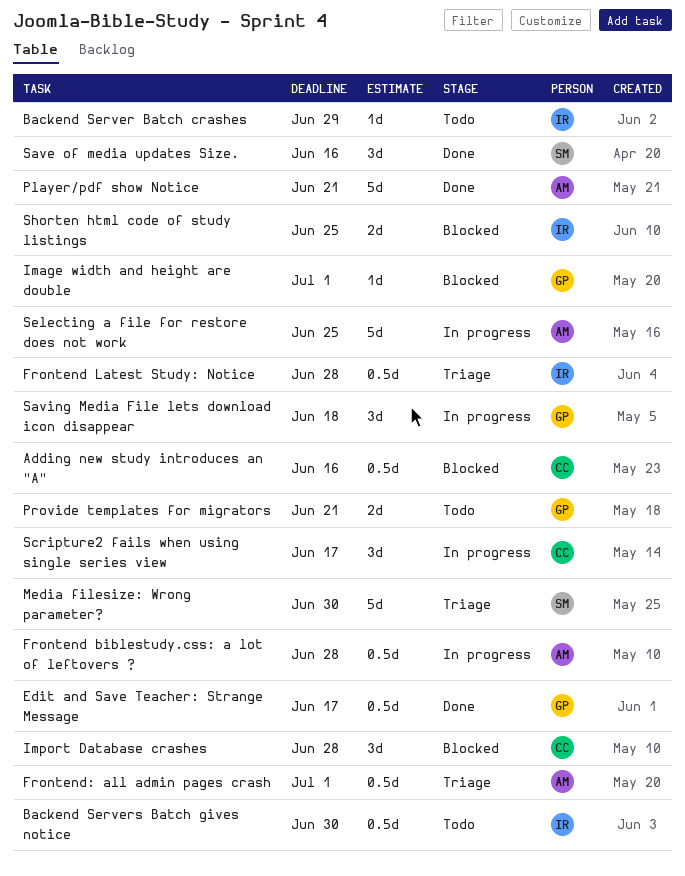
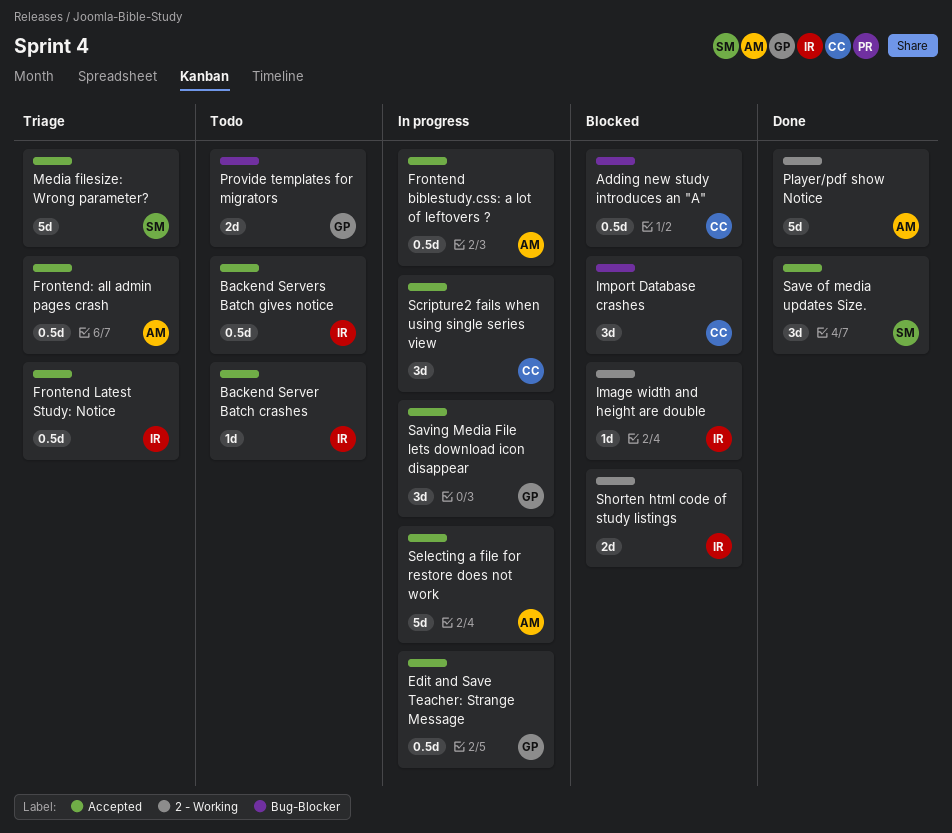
Edit and Save Teacher: Strange Message, status: Done -> In progress
Image width and height are double, owner: GP -> IR

